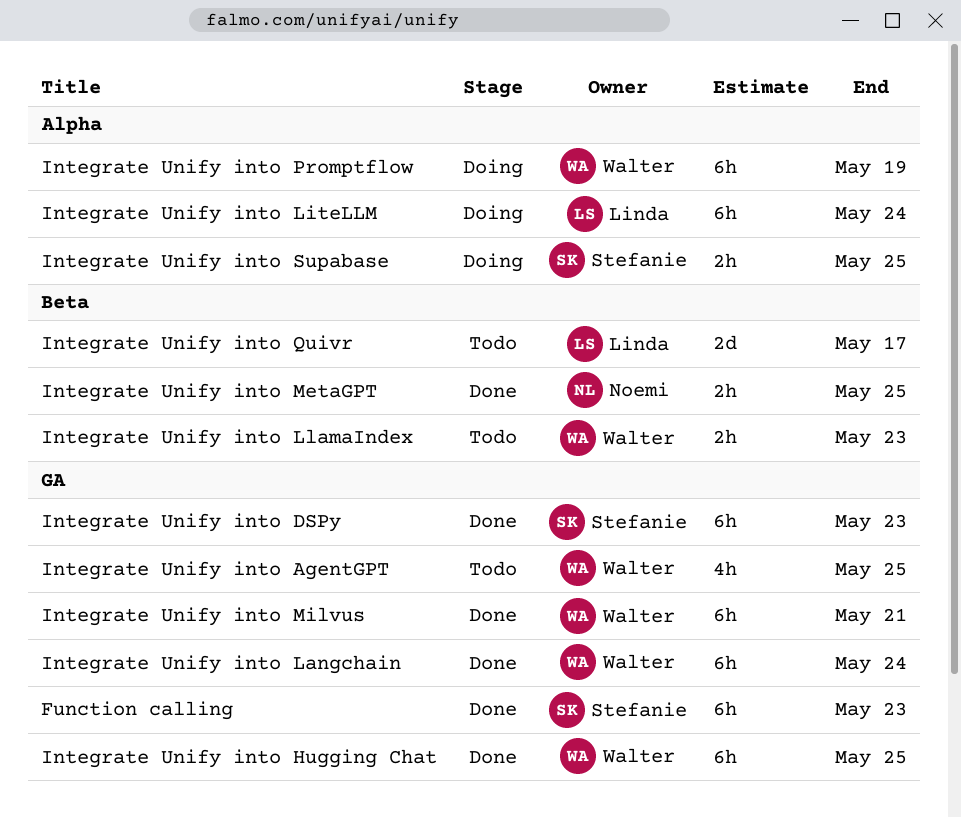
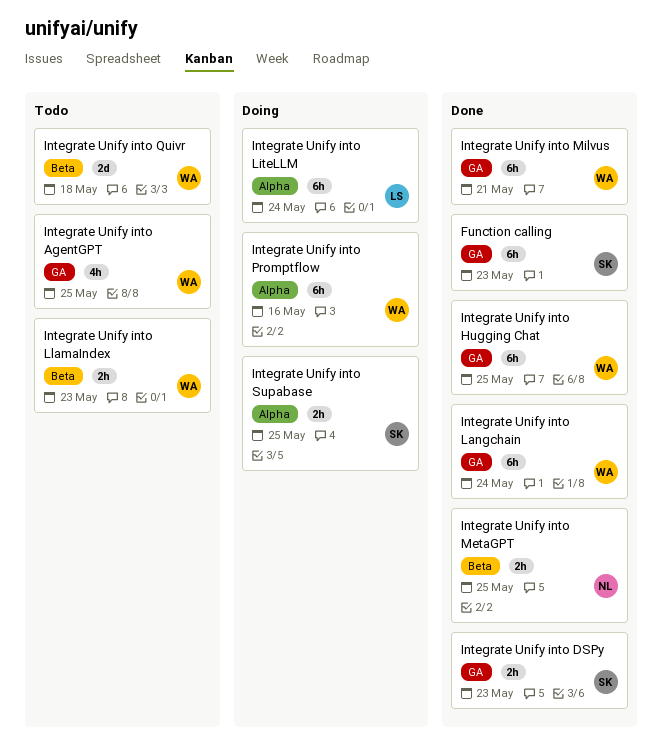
Integrate Unify into DSPy, estimate: 6h -> 2h
Integrate Unify into Promptflow, due: May 19 -> May 16
Integrate Unify into Quivr, owner: Linda -> Walter
Integrate Unify into Quivr, due: May 17 -> May 18

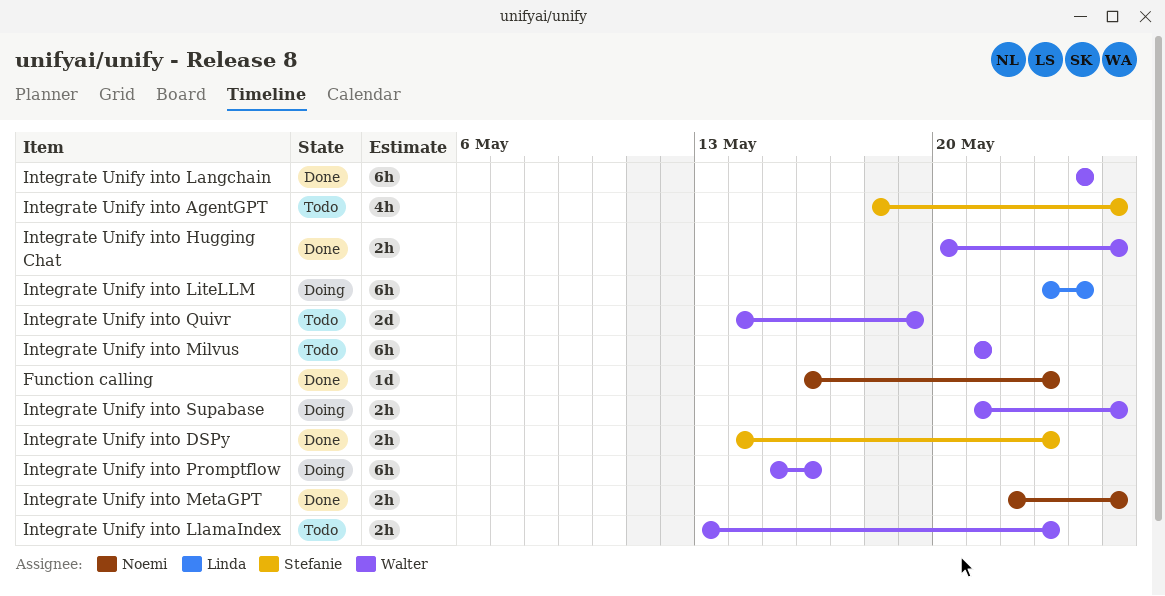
Function calling, owner: Stefanie -> Noemi
Function calling, estimate: 6h -> 1d
Integrate Unify into AgentGPT, owner: Walter -> Stefanie
Integrate Unify into Hugging Chat, estimate: 6h -> 2h
Integrate Unify into Milvus, status: Done -> Todo
Integrate Unify into Quivr, due: May 18 -> May 19
Integrate Unify into Supabase, owner: Stefanie -> Walter

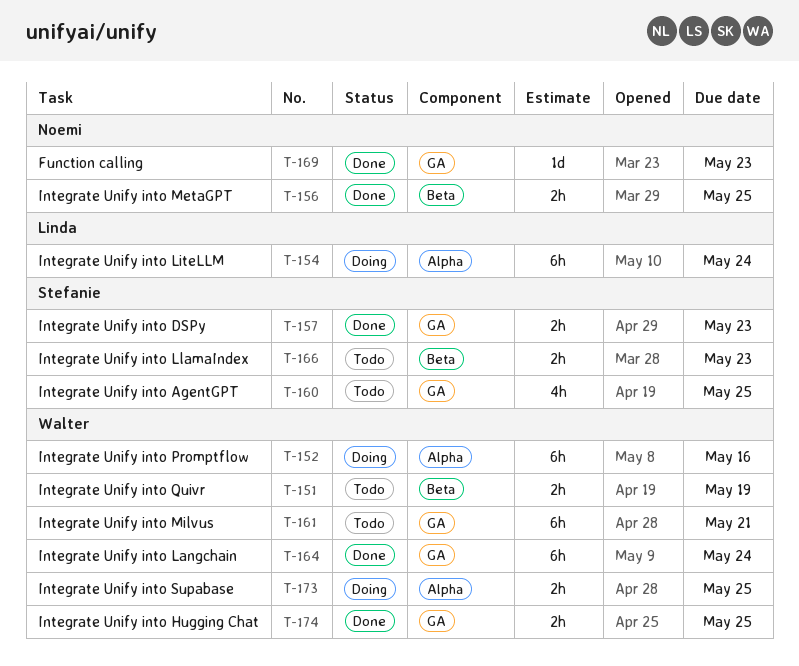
Integrate Unify into LlamaIndex, owner: Walter -> Stefanie
Integrate Unify into Quivr, estimate: 2d -> 2h

